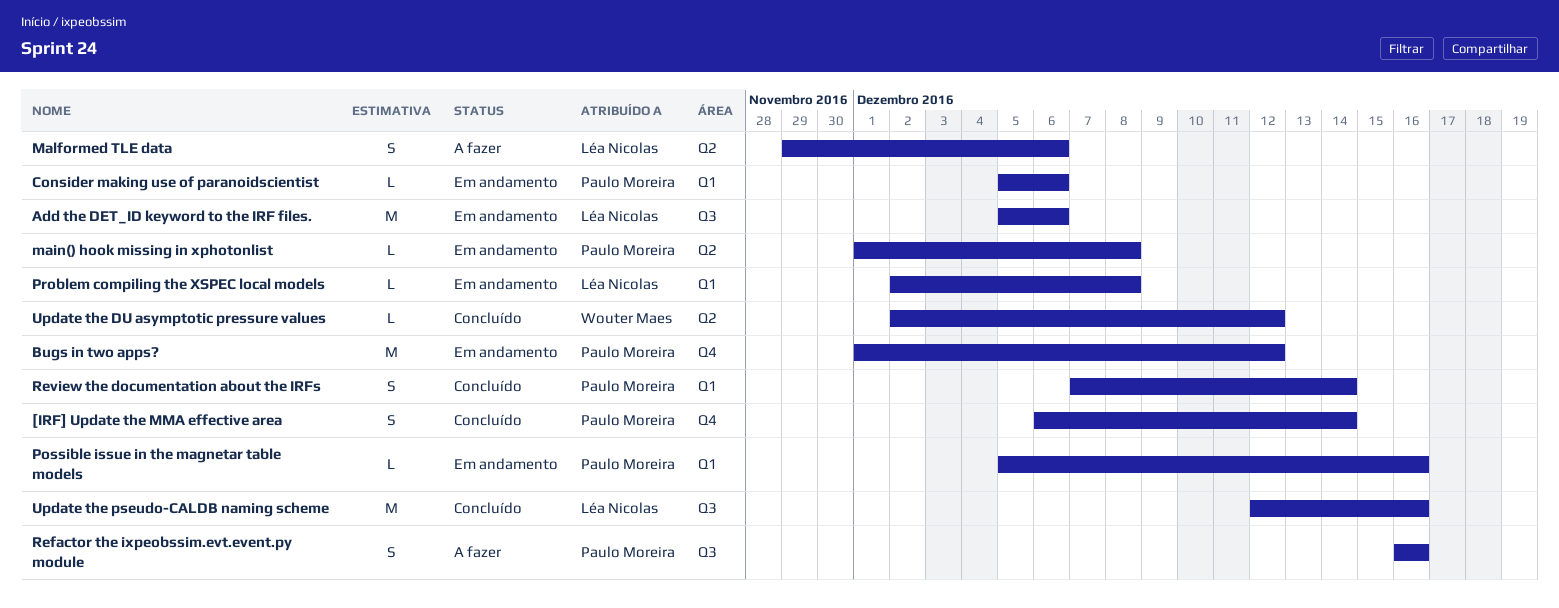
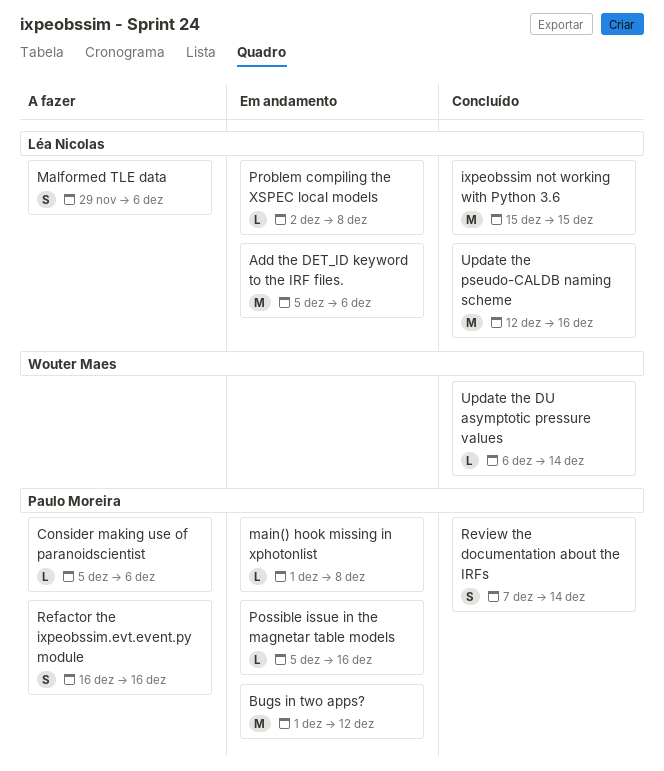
[IRF] Update the MMA effective area: present -> none
Consider making use of paranoidscientist, status: Em andamento -> A fazer
ixpeobssim not working with Python 3.6: none -> present
Update the DU asymptotic pressure values, start: Dec 2 -> Dec 6
Update the DU asymptotic pressure values, due: Dec 12 -> Dec 14

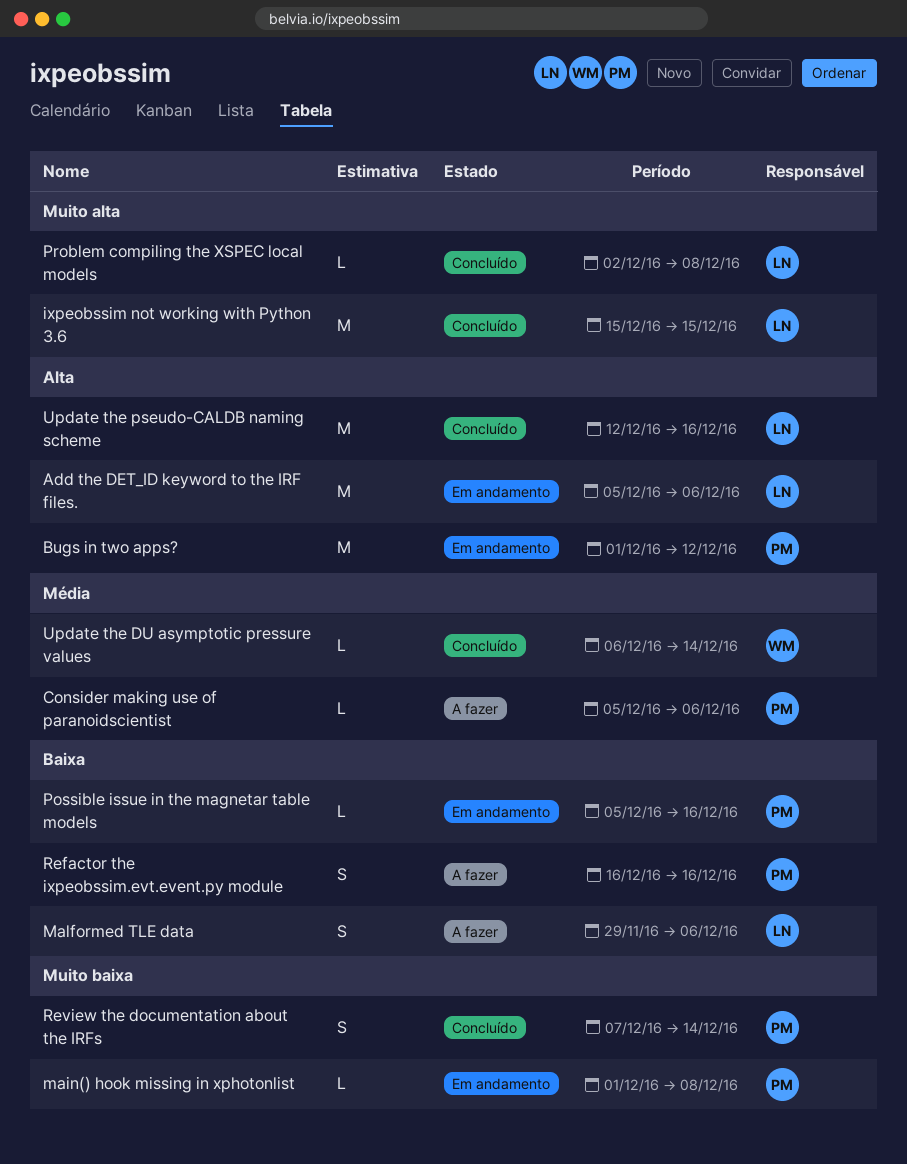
Problem compiling the XSPEC local models, status: Em andamento -> Concluído

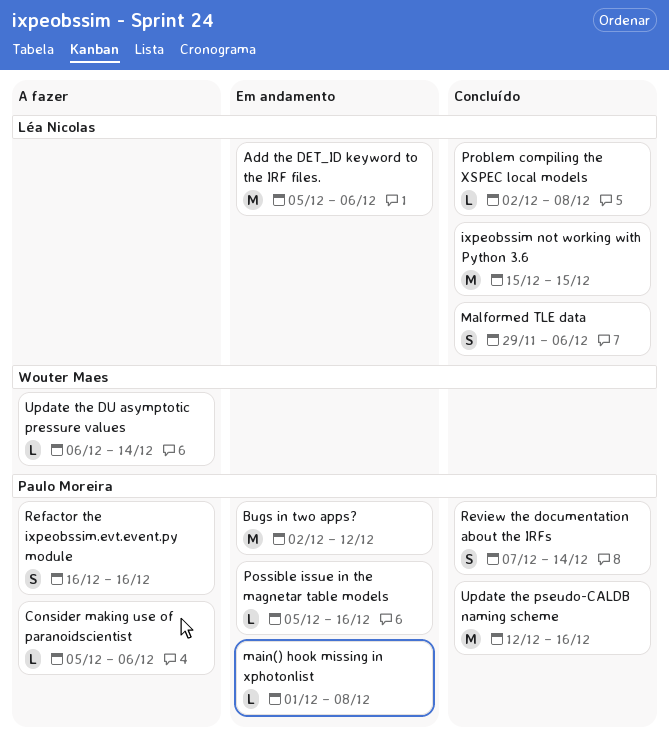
Bugs in two apps?, start: Dec 1 -> Dec 2
Malformed TLE data, status: A fazer -> Concluído
Update the DU asymptotic pressure values, status: Concluído -> A fazer
Update the pseudo-CALDB naming scheme, owner: Léa Nicolas -> Paulo Moreira

